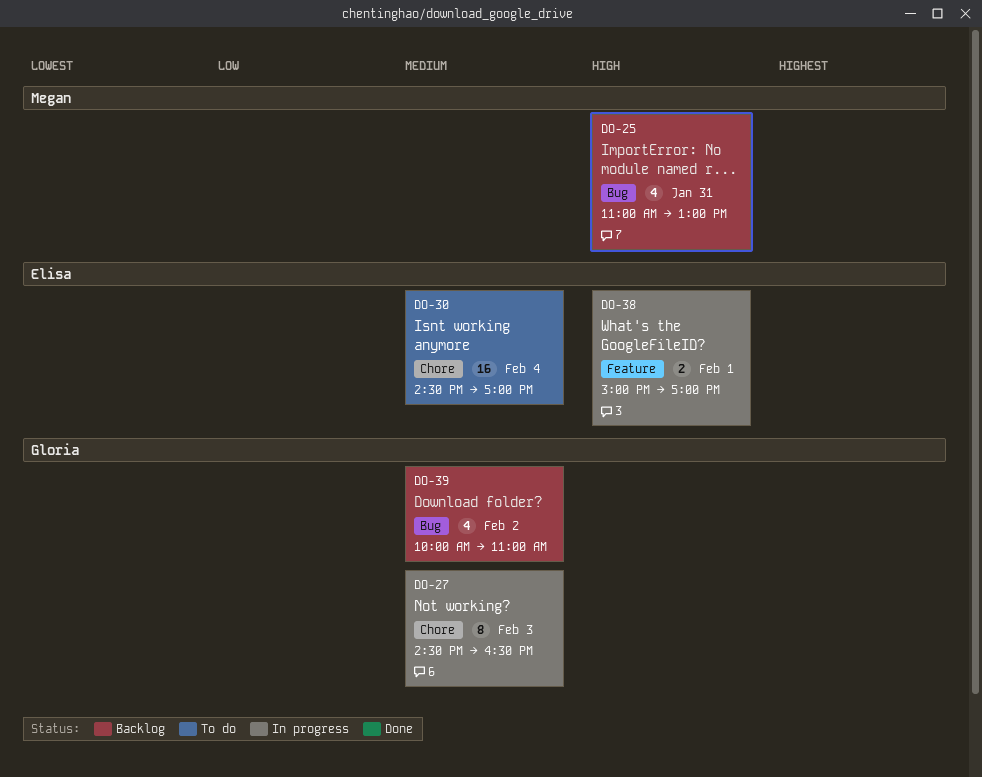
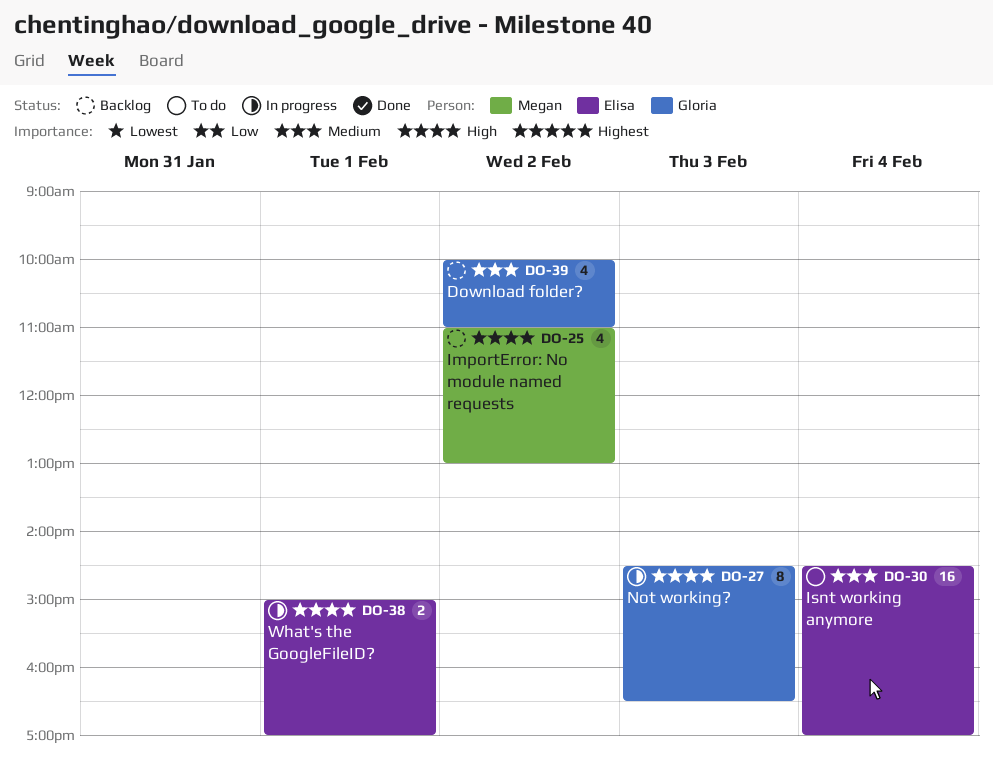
DO-25, day: Jan 31 -> Feb 2
DO-27, priority: Medium -> High

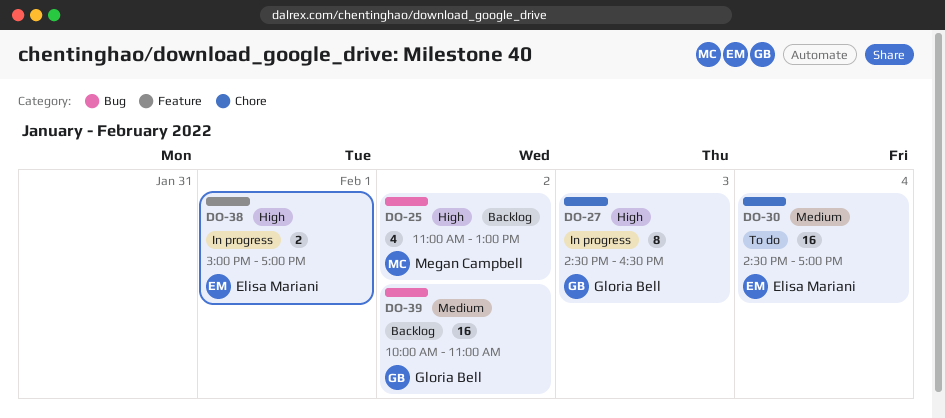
DO-39, estimate: 4 -> 16

